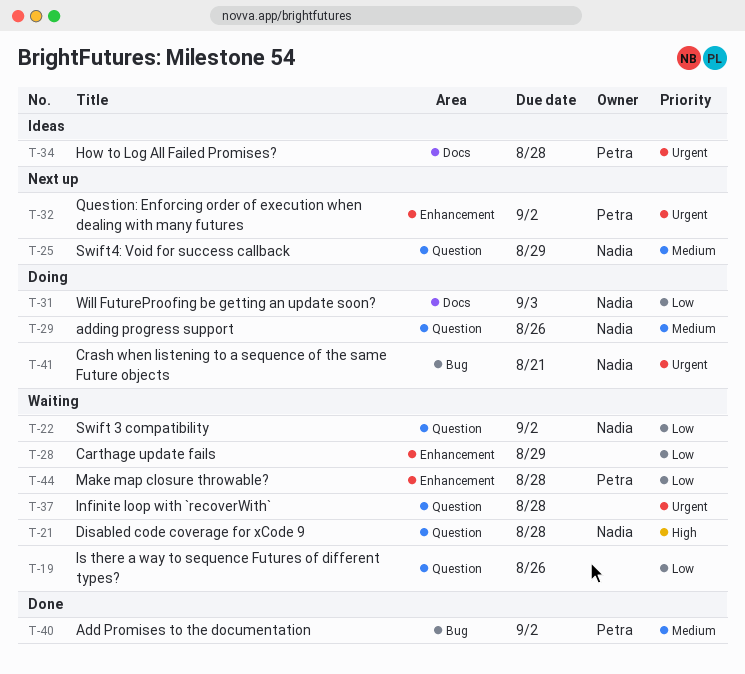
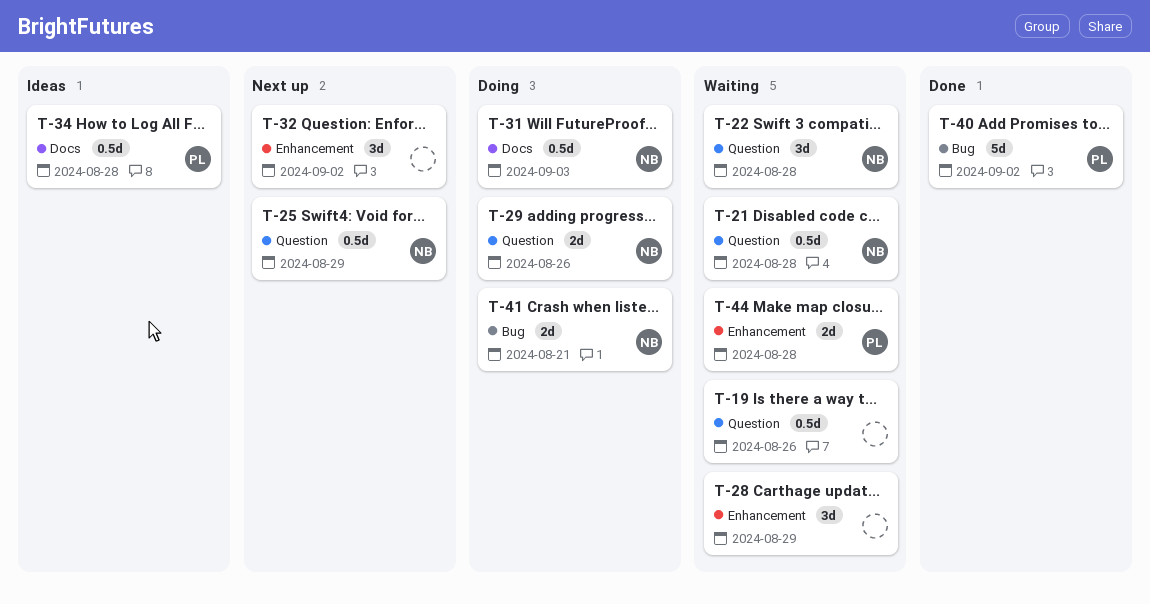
T-22, due: Sep 2 -> Aug 28
T-32, owner: Petra -> none
T-37: present -> none

